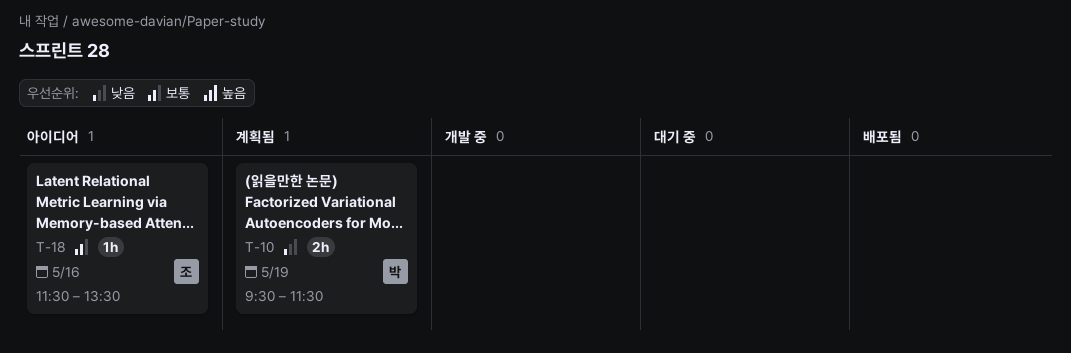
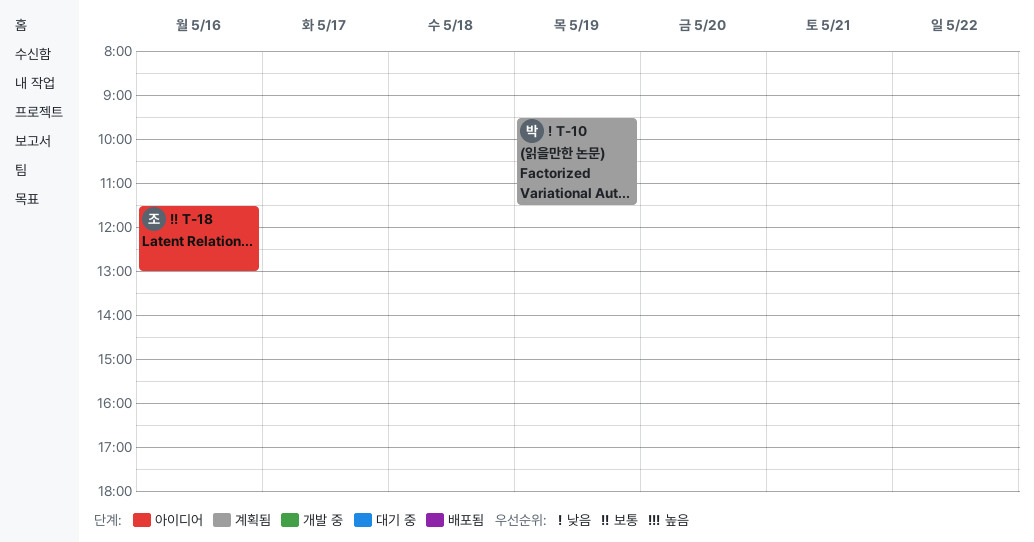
T-18, ends: 13:30 -> 13:00

